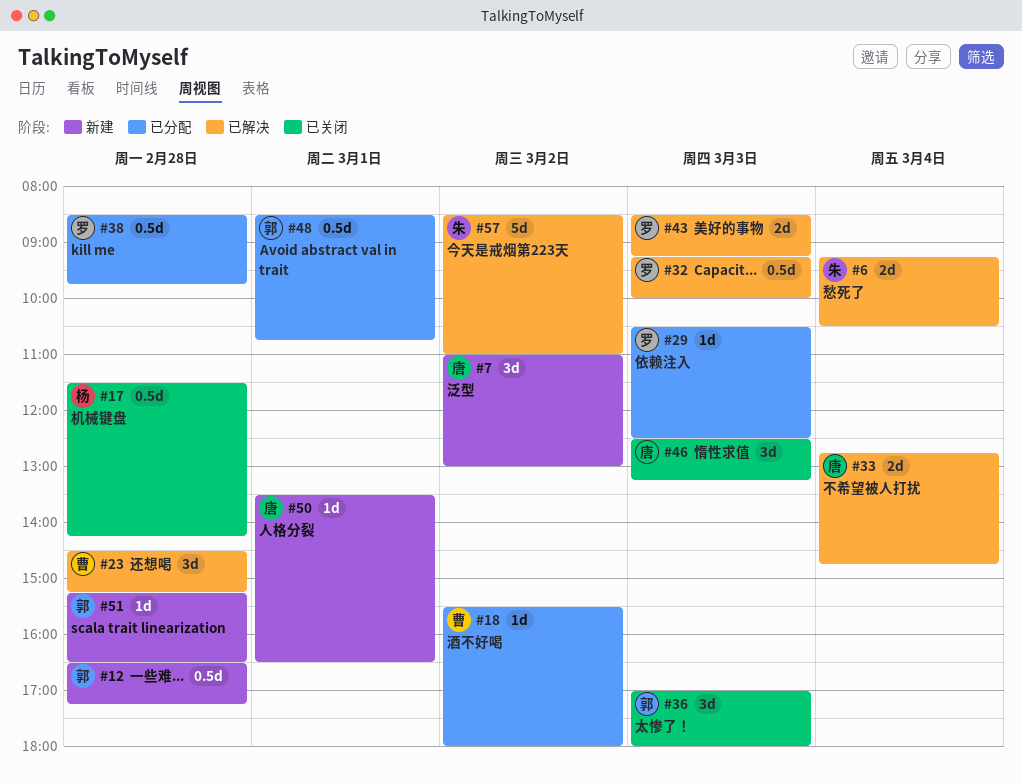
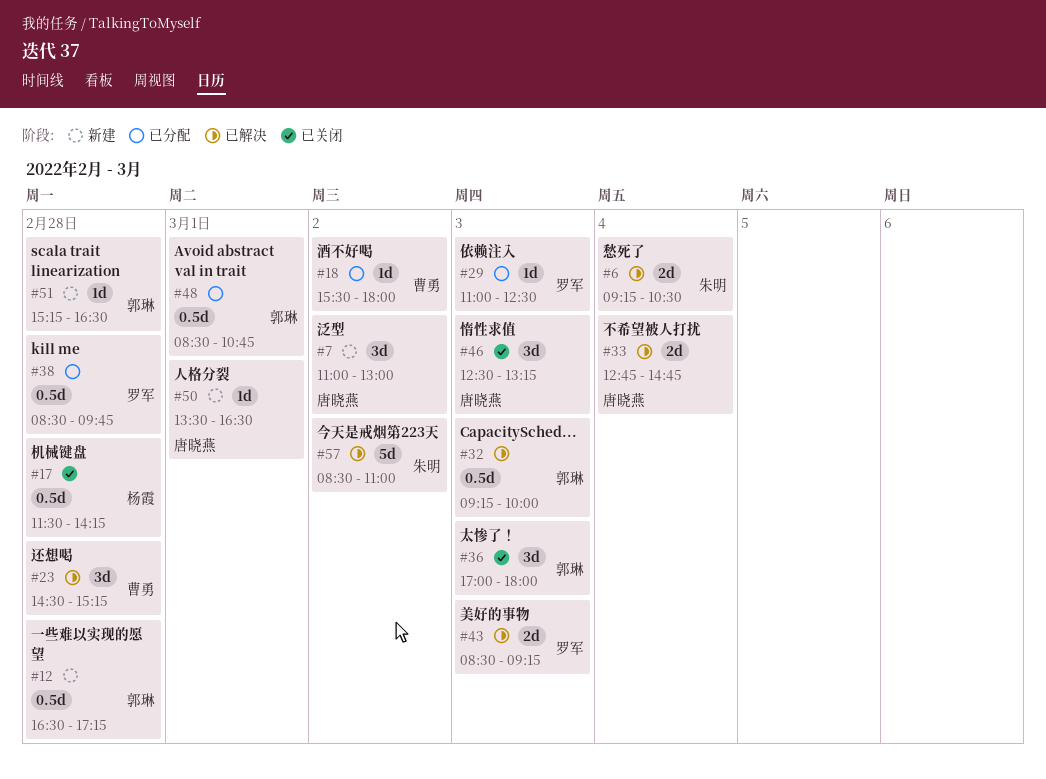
#29, begins: 10:30 -> 11:00
#32, owner: 罗军 -> 郭琳

